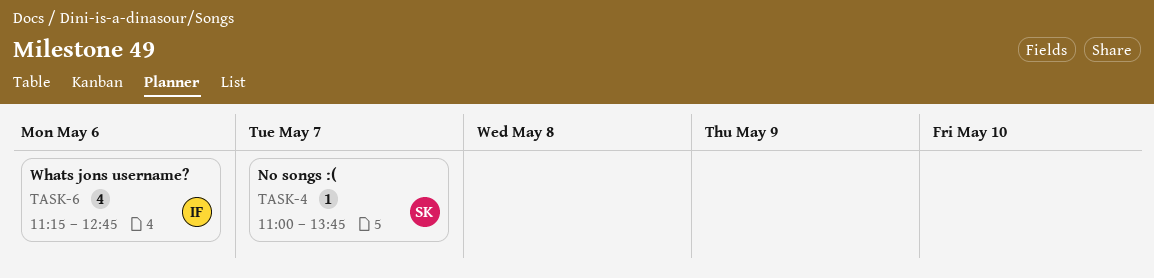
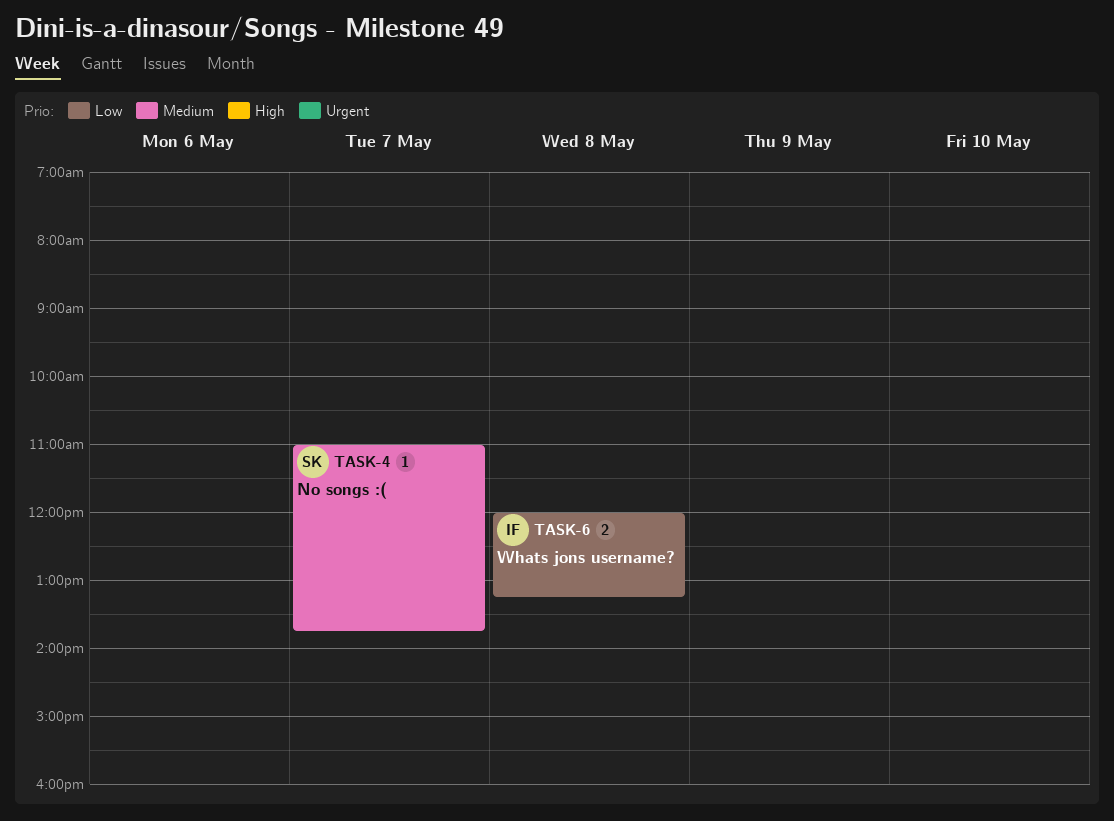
TASK-6, estimate: 4 -> 2
TASK-6, day: May 6 -> May 8
TASK-6, begins: 11:15 -> 12:00
TASK-6, ends: 12:45 -> 13:15

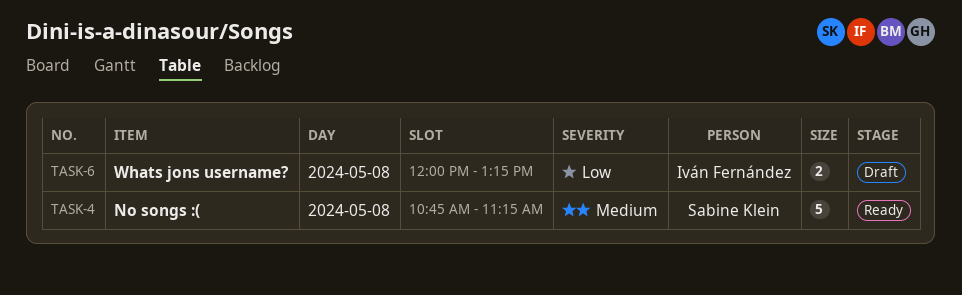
TASK-4, estimate: 1 -> 5
TASK-4, day: May 7 -> May 8
TASK-4, begins: 11:00 -> 10:45
TASK-4, ends: 13:45 -> 11:15

